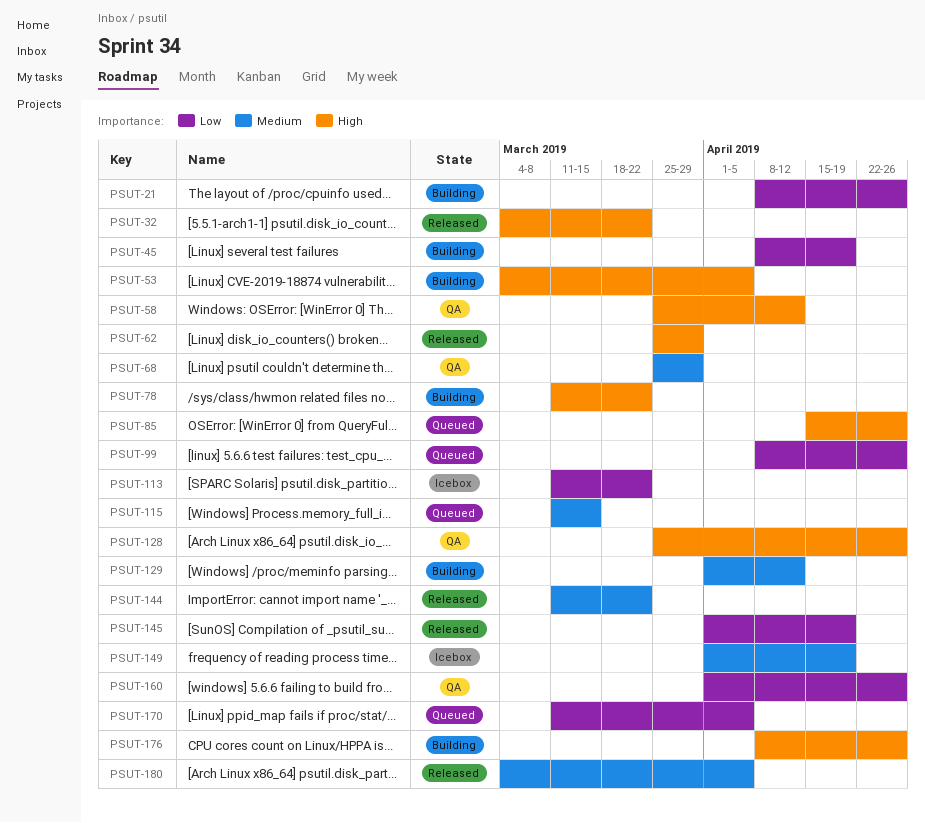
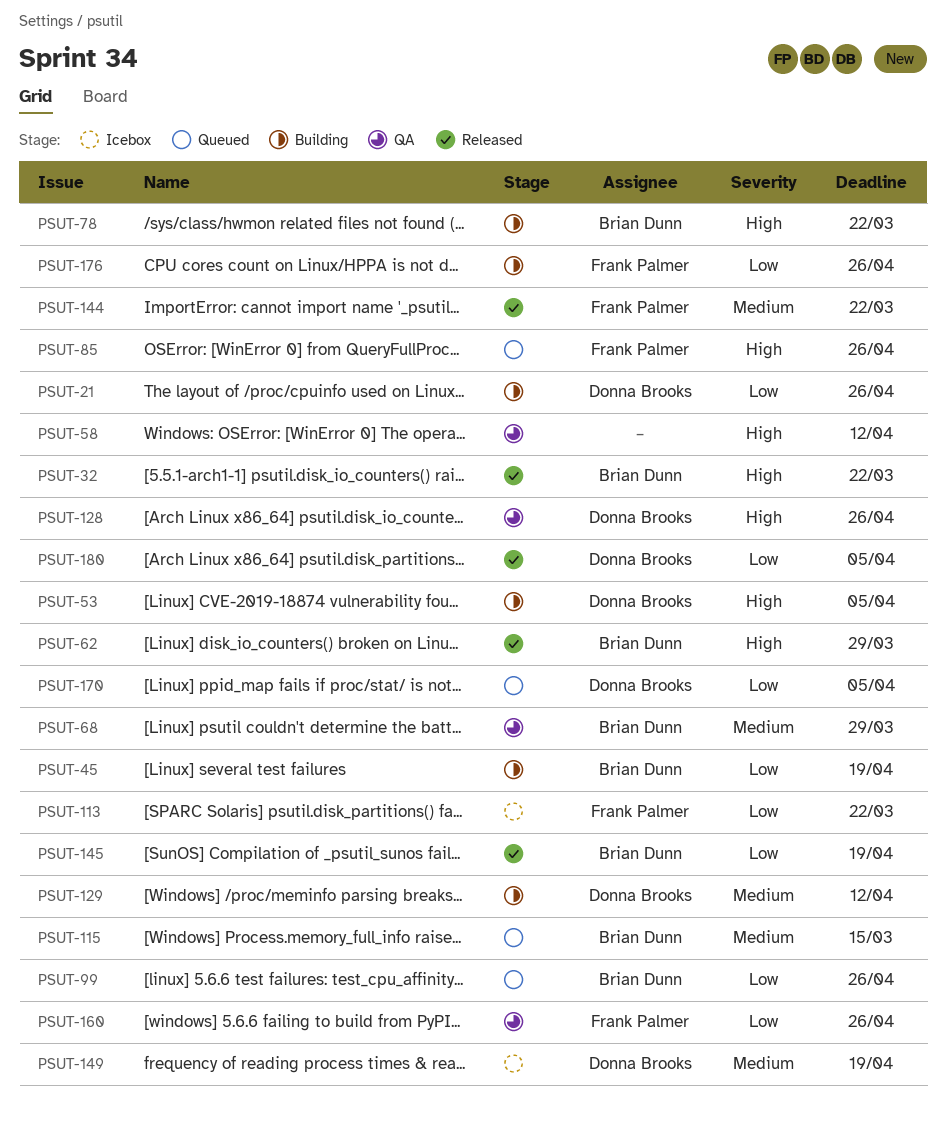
PSUT-176, priority: High -> Low
PSUT-180, priority: Medium -> Low

